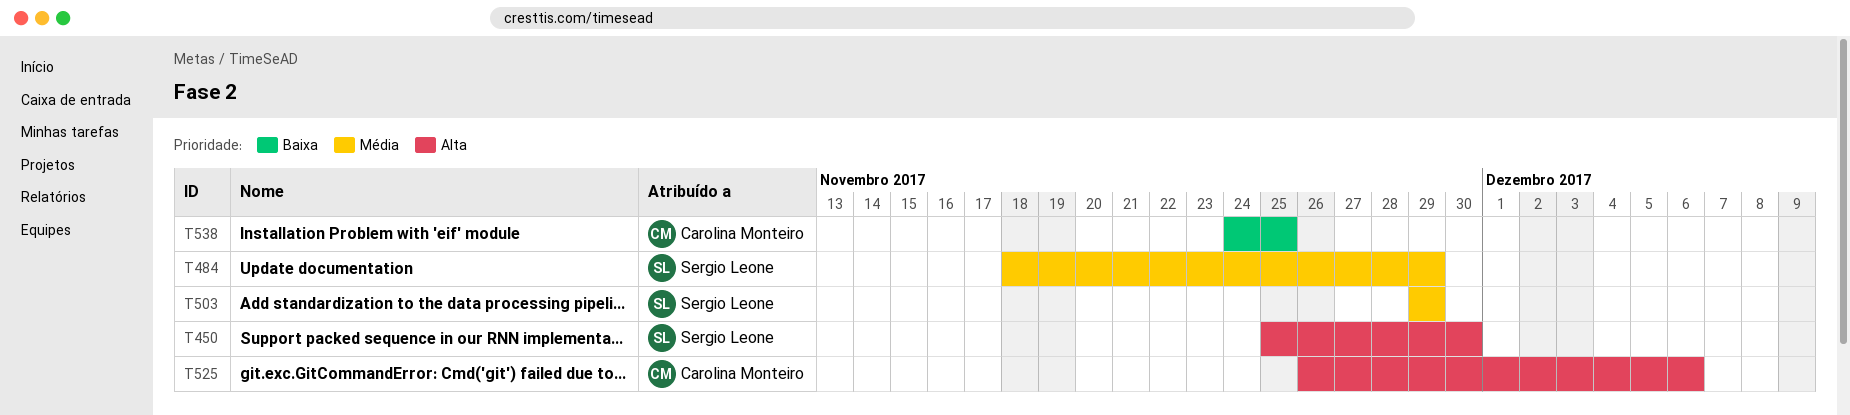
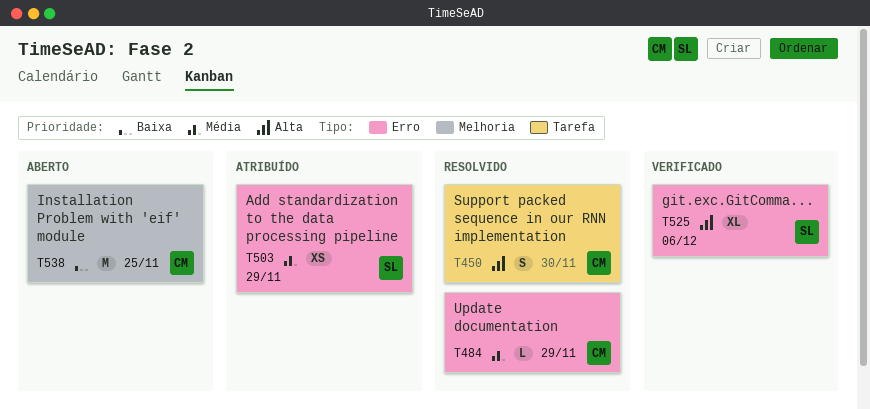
T450, owner: Sergio Leone -> Carolina Monteiro
T484, owner: Sergio Leone -> Carolina Monteiro
T525, owner: Carolina Monteiro -> Sergio Leone

